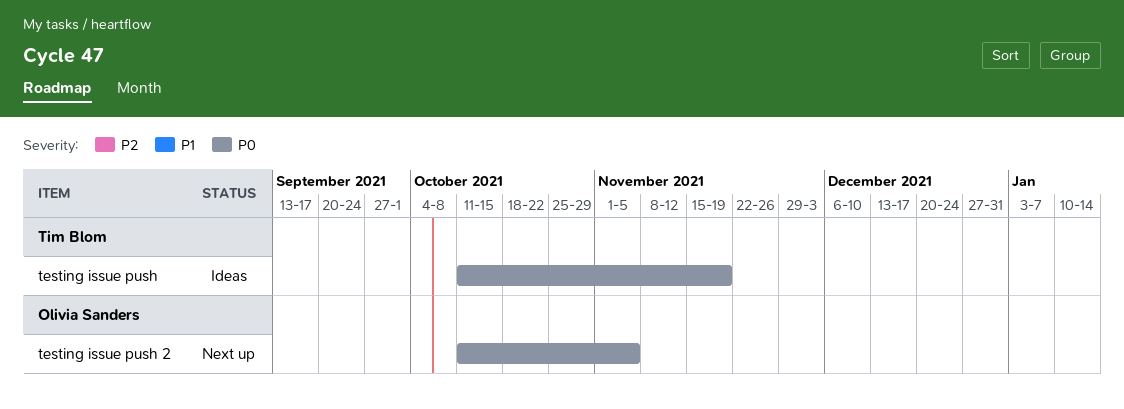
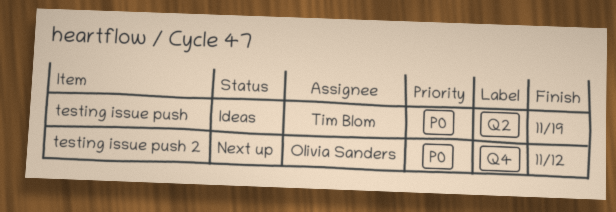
testing issue push 2, due: Nov 5 -> Nov 12

